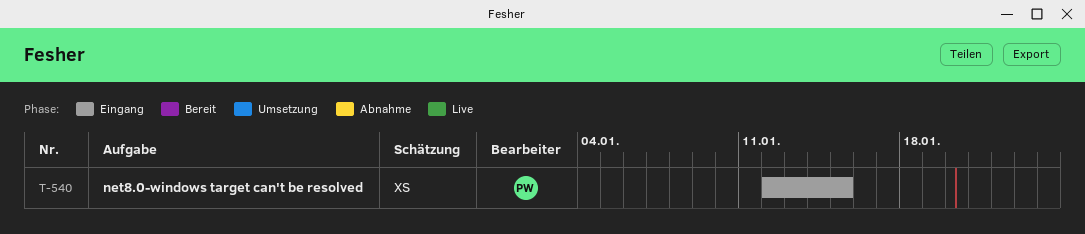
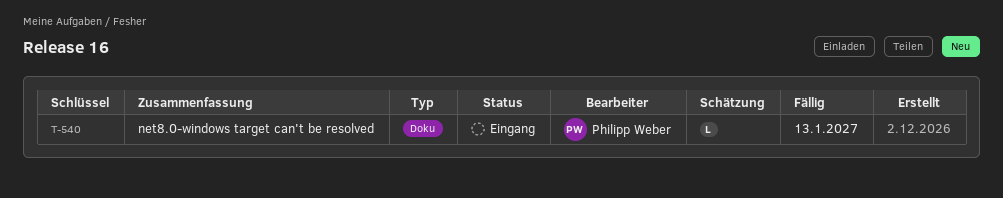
T-540, estimate: XS -> L
T-540, due: Jan 15 -> Jan 13

